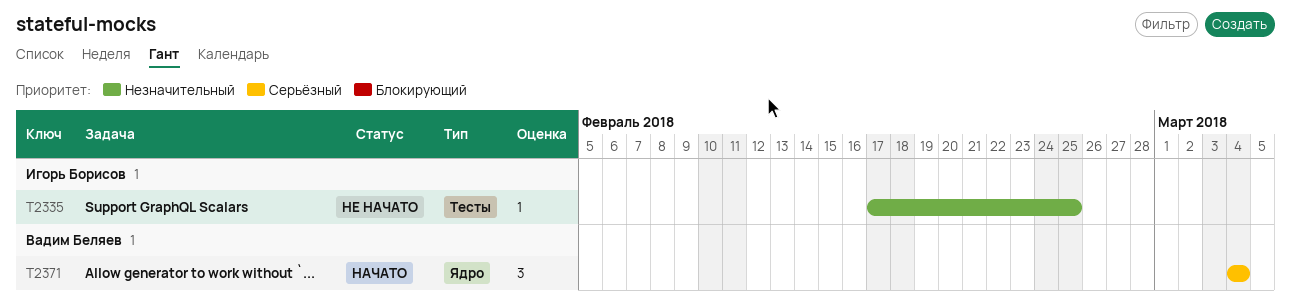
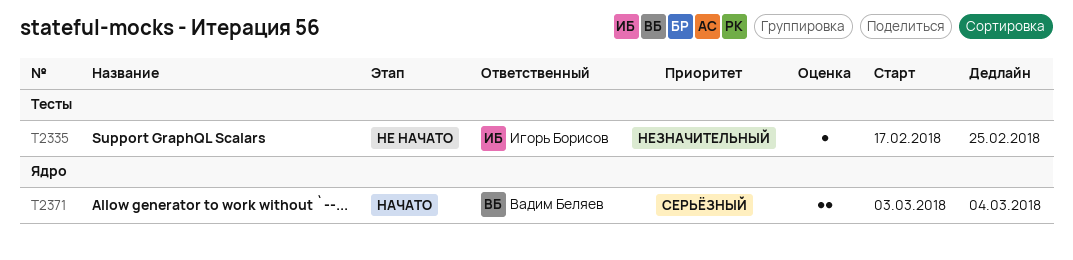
T2371, estimate: 3 -> 2
T2371, start: Mar 4 -> Mar 3

